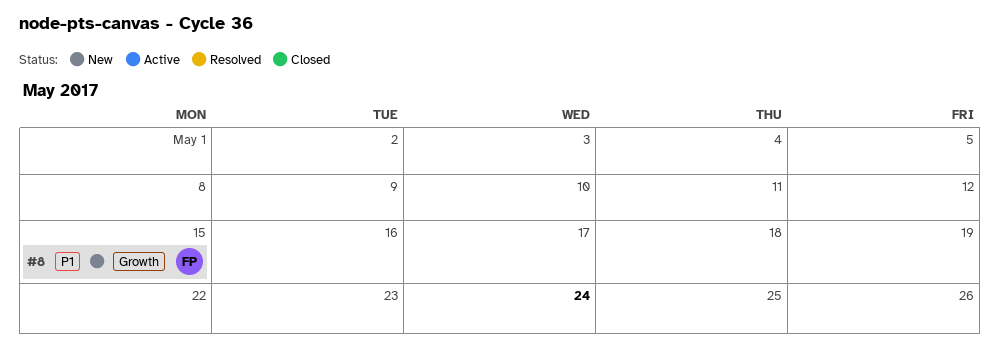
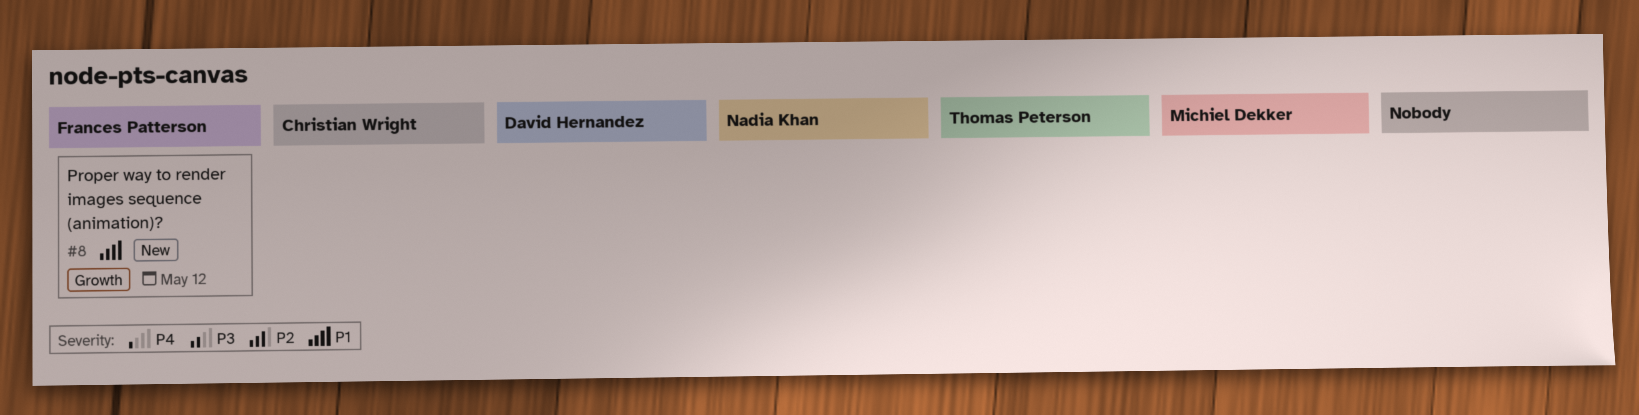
#8, due: May 15 -> May 12

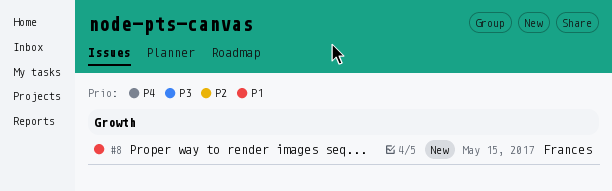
#8, due: May 12 -> May 15

